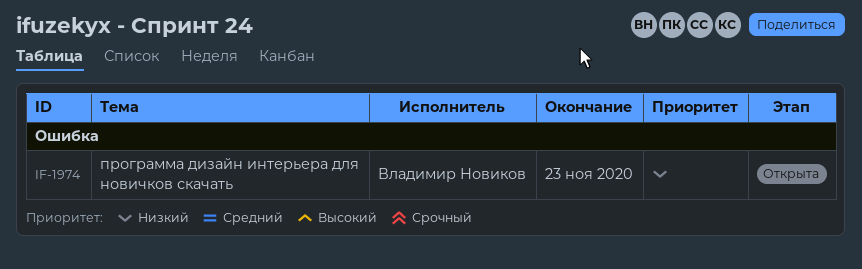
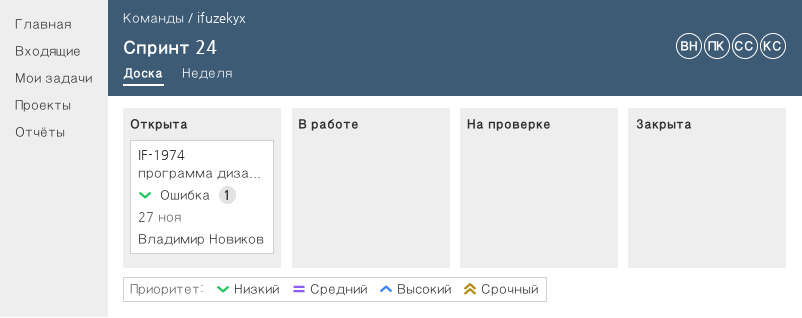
IF-1974, due: Nov 23 -> Nov 27

